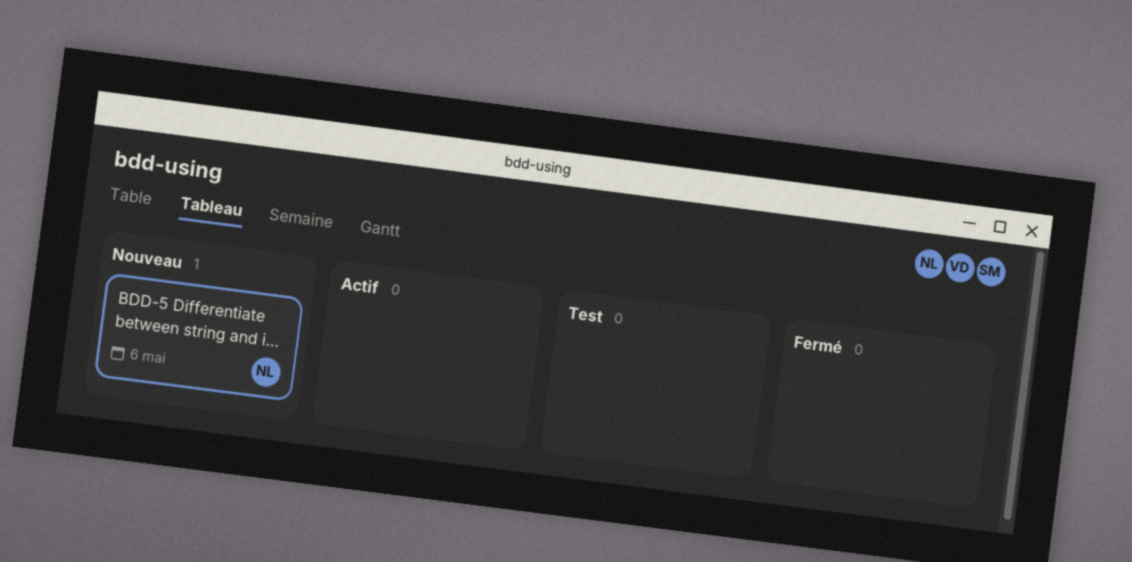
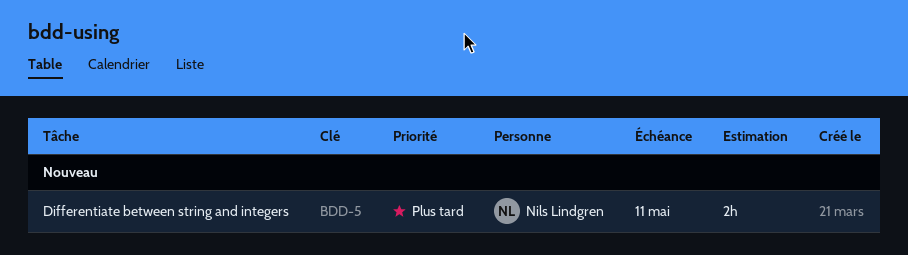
BDD-5, due: May 6 -> May 11

